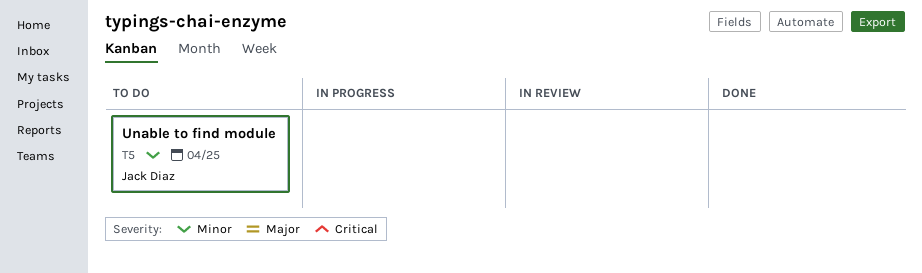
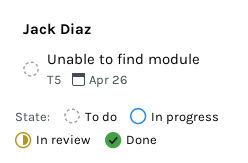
T5, due: Apr 25 -> Apr 26

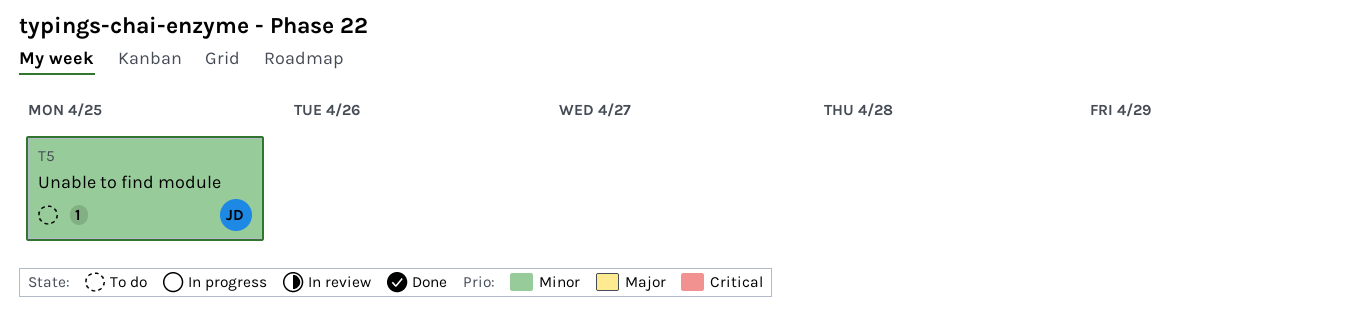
T5, due: Apr 26 -> Apr 25

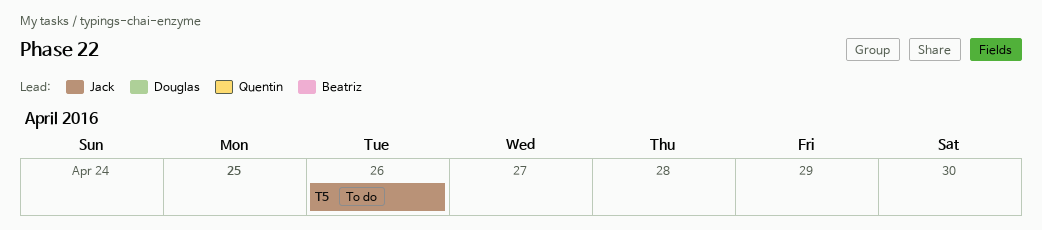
T5, due: Apr 25 -> Apr 26

